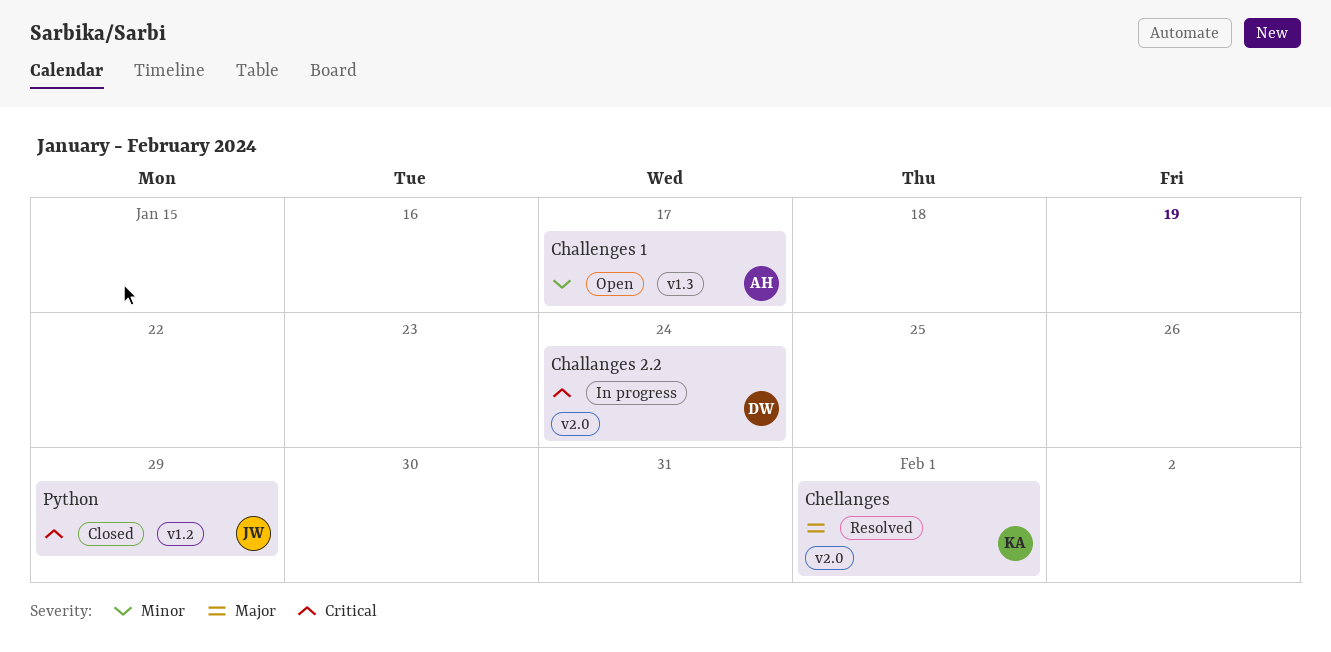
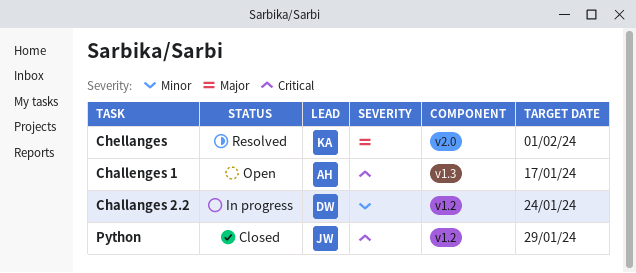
Challanges 2.2, priority: Critical -> Minor
Challanges 2.2, label: v2.0 -> v1.2
Challenges 1, priority: Minor -> Critical

